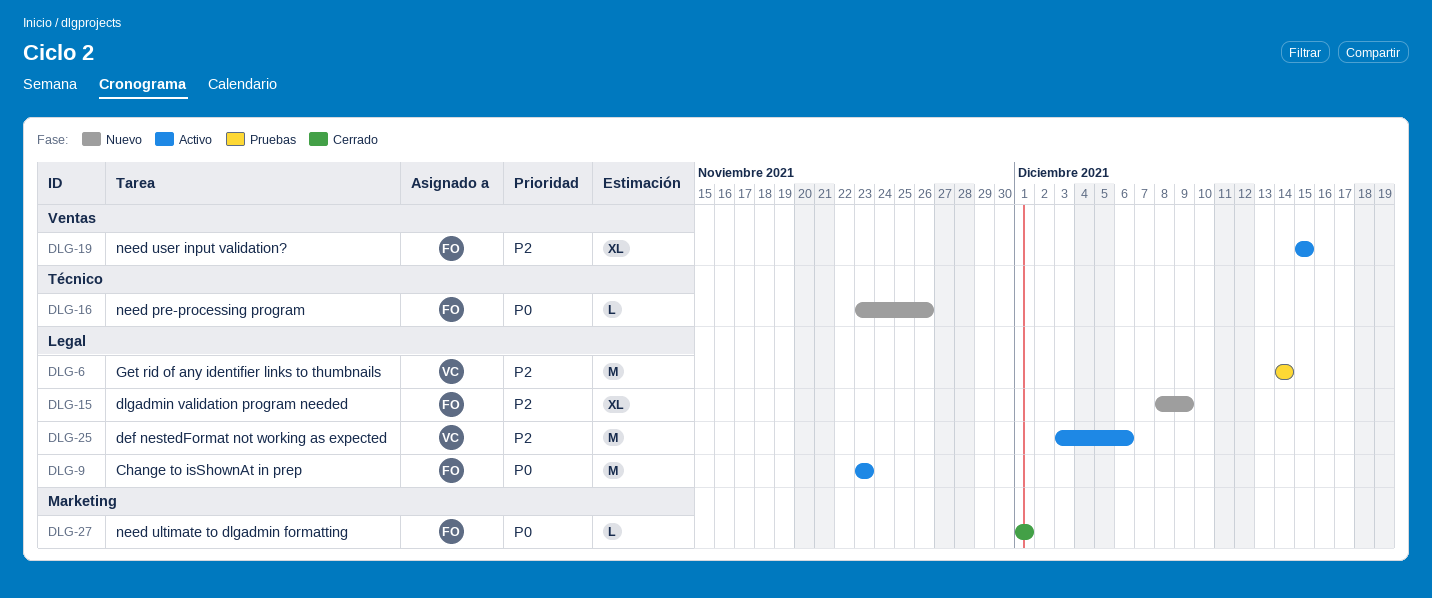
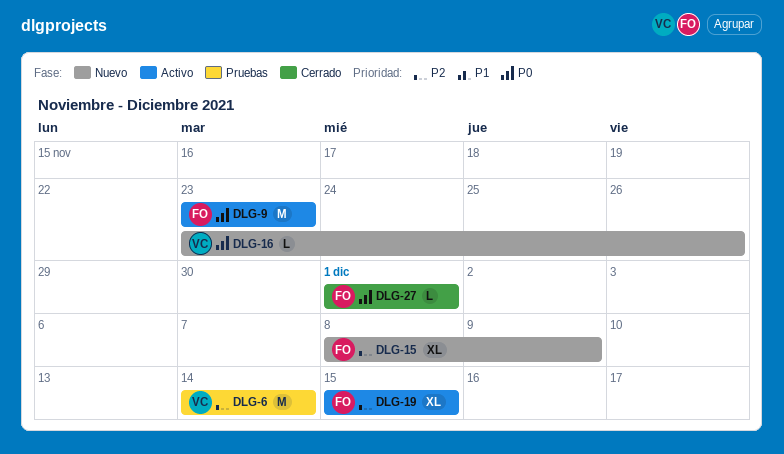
DLG-16, owner: FO -> VC
DLG-25: present -> none

